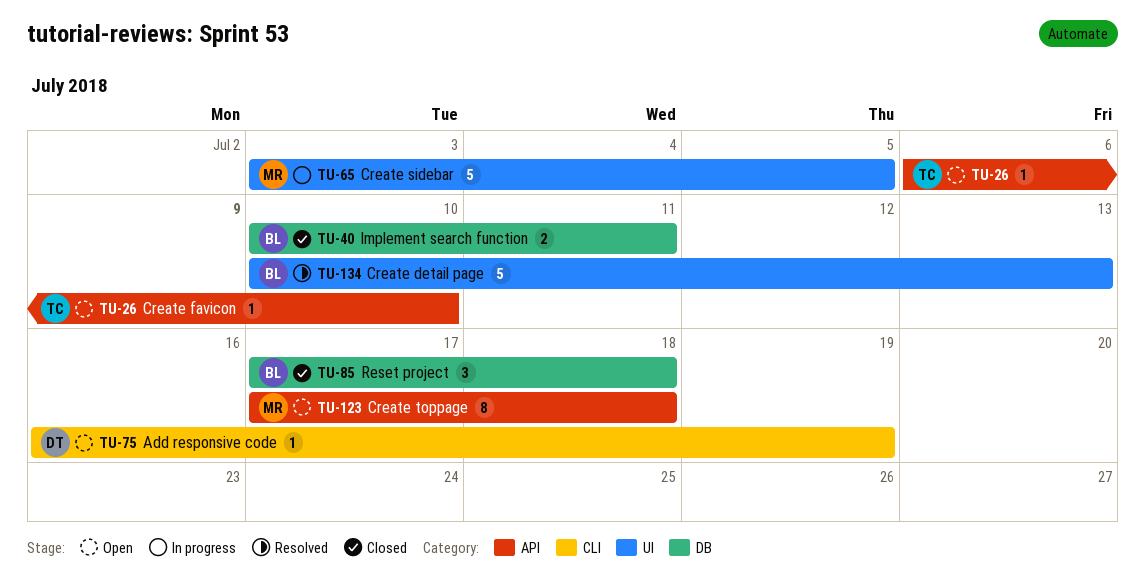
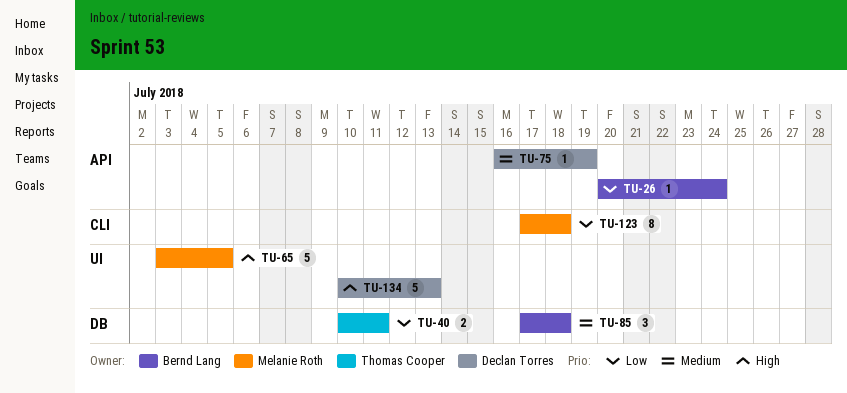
TU-26, owner: Thomas Cooper -> Bernd Lang
TU-26, start: Jul 6 -> Jul 20
TU-26, due: Jul 10 -> Jul 24
TU-40, owner: Bernd Lang -> Thomas Cooper
TU-75, label: CLI -> API
TU-123, label: API -> CLI
TU-134, owner: Bernd Lang -> Declan Torres

